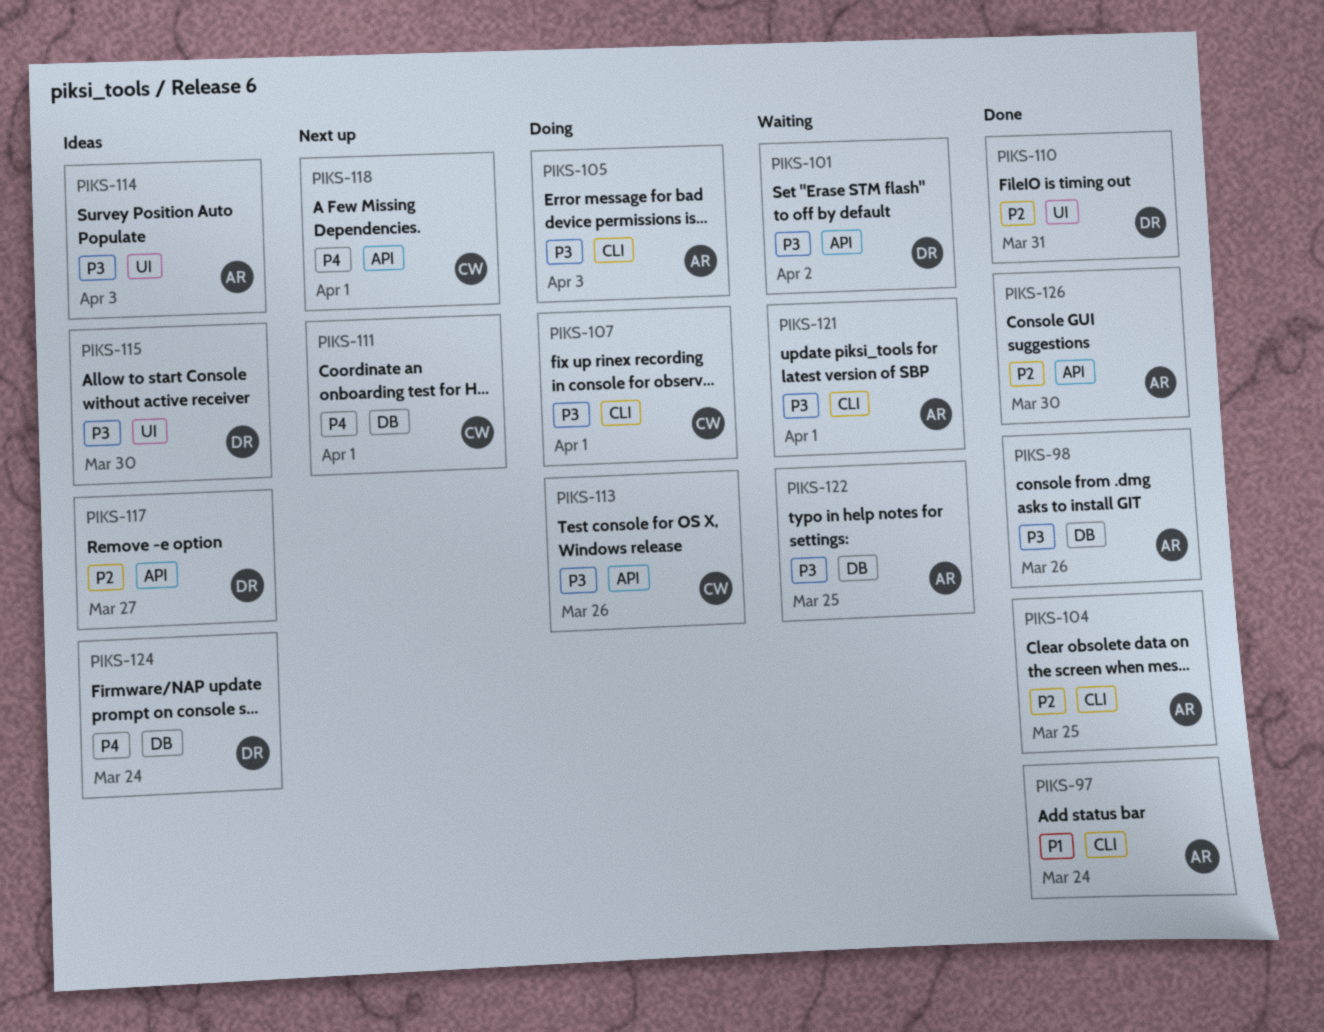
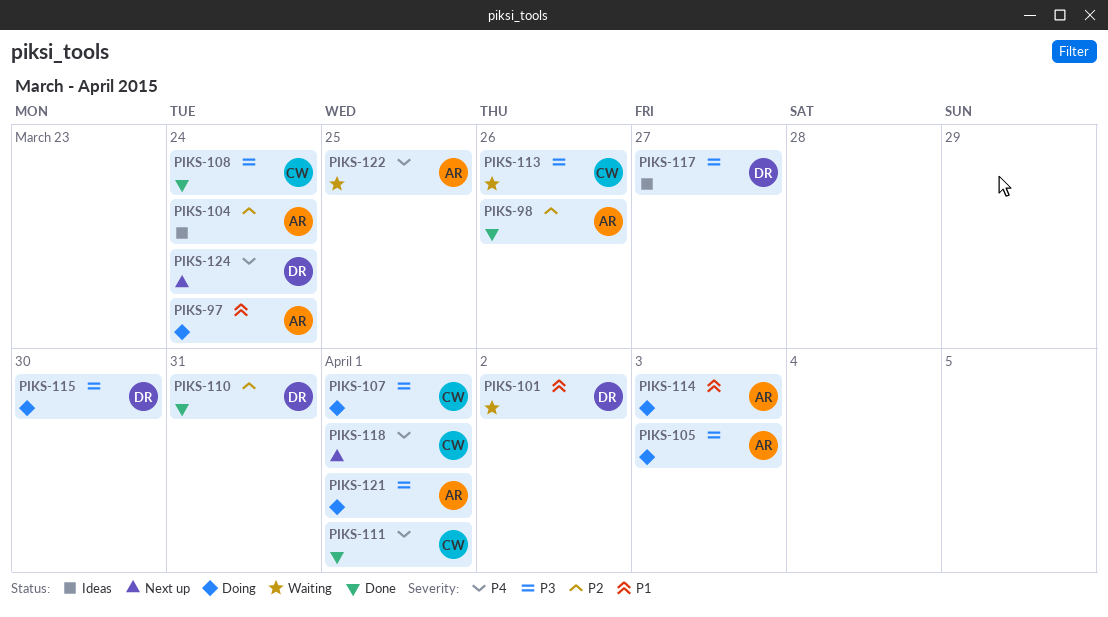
PIKS-97, status: Done -> Doing
PIKS-98, priority: P3 -> P2
PIKS-101, priority: P3 -> P1
PIKS-104, status: Done -> Ideas
PIKS-104, due: Mar 25 -> Mar 24
PIKS-108: none -> present
PIKS-111, status: Next up -> Done
PIKS-113, status: Doing -> Waiting
PIKS-114, status: Ideas -> Doing
PIKS-114, priority: P3 -> P1
PIKS-115, status: Ideas -> Doing
PIKS-117, priority: P2 -> P3
PIKS-121, status: Waiting -> Doing
PIKS-122, priority: P3 -> P4
PIKS-124, status: Ideas -> Next up
PIKS-126: present -> none

